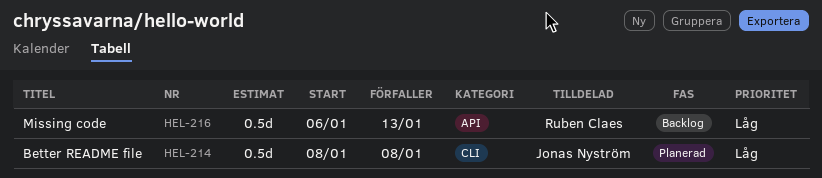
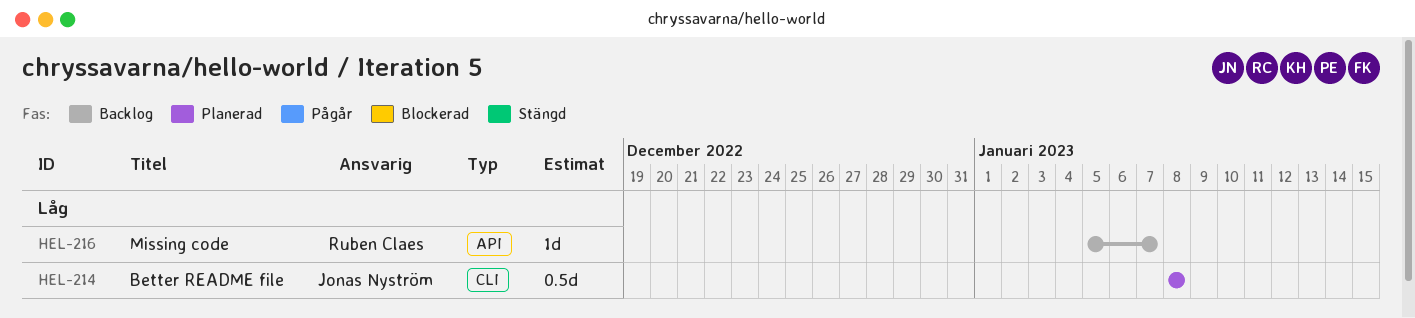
HEL-216, estimate: 0.5d -> 1d
HEL-216, start: Jan 6 -> Jan 5
HEL-216, due: Jan 13 -> Jan 7

